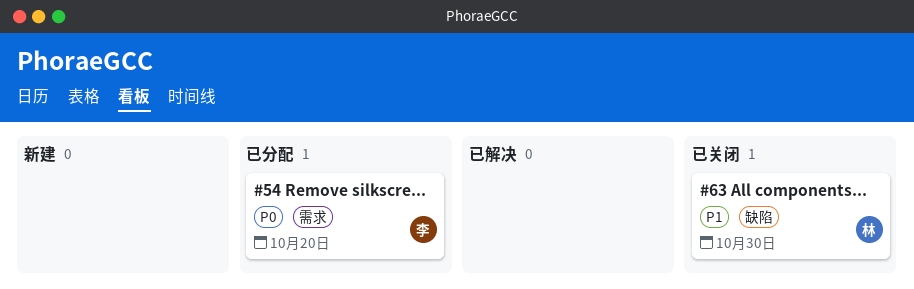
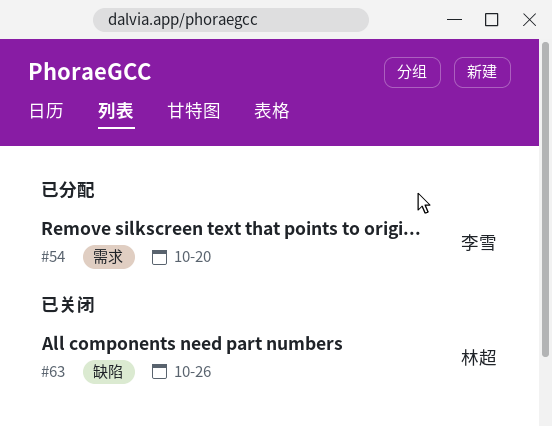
#63, due: Oct 30 -> Oct 26

